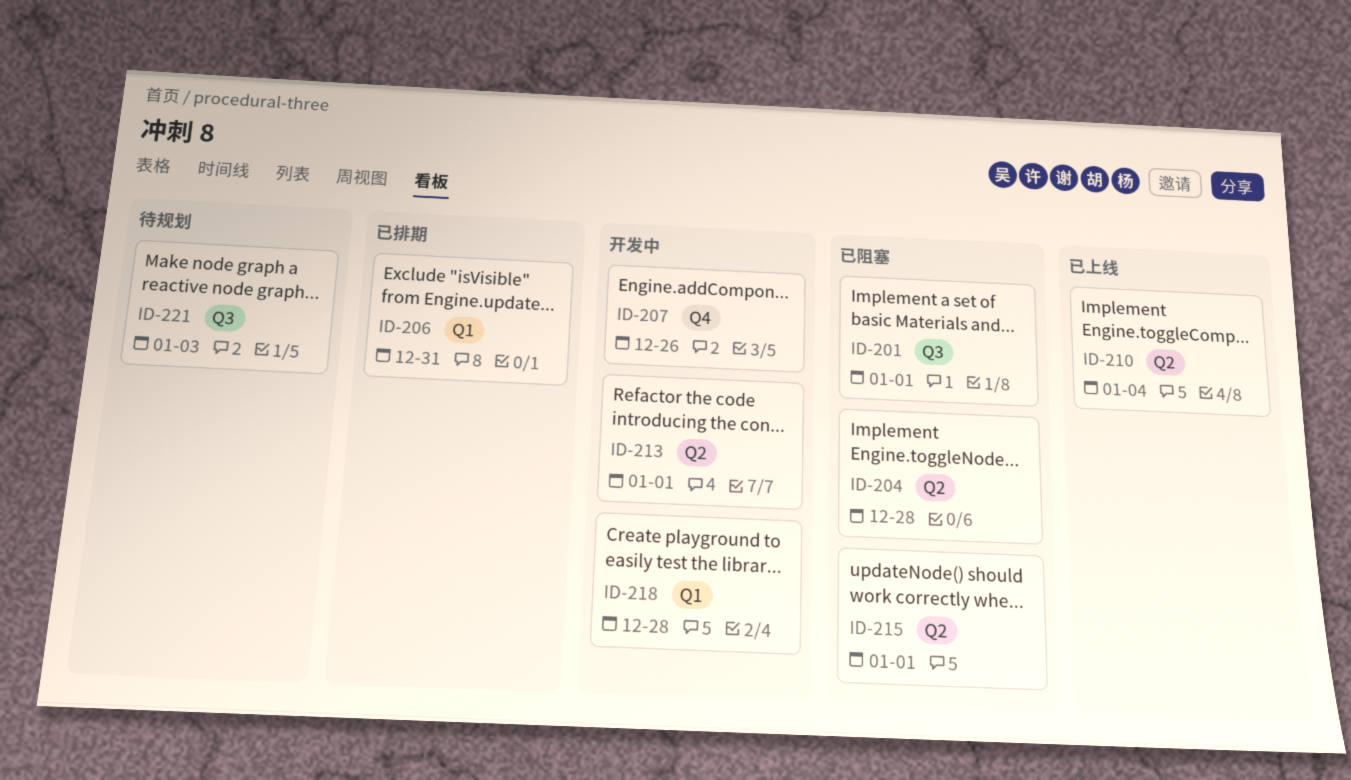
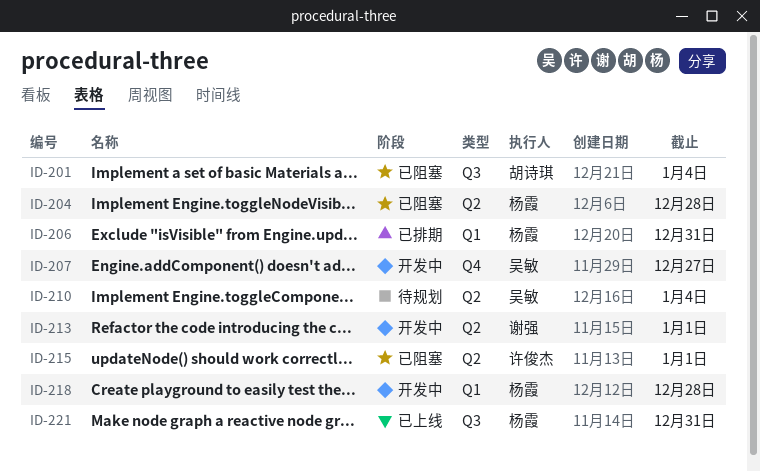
ID-201, due: Jan 1 -> Jan 4
ID-207, due: Dec 26 -> Dec 27
ID-210, status: 已上线 -> 待规划
ID-221, status: 待规划 -> 已上线
ID-221, due: Jan 3 -> Dec 31

